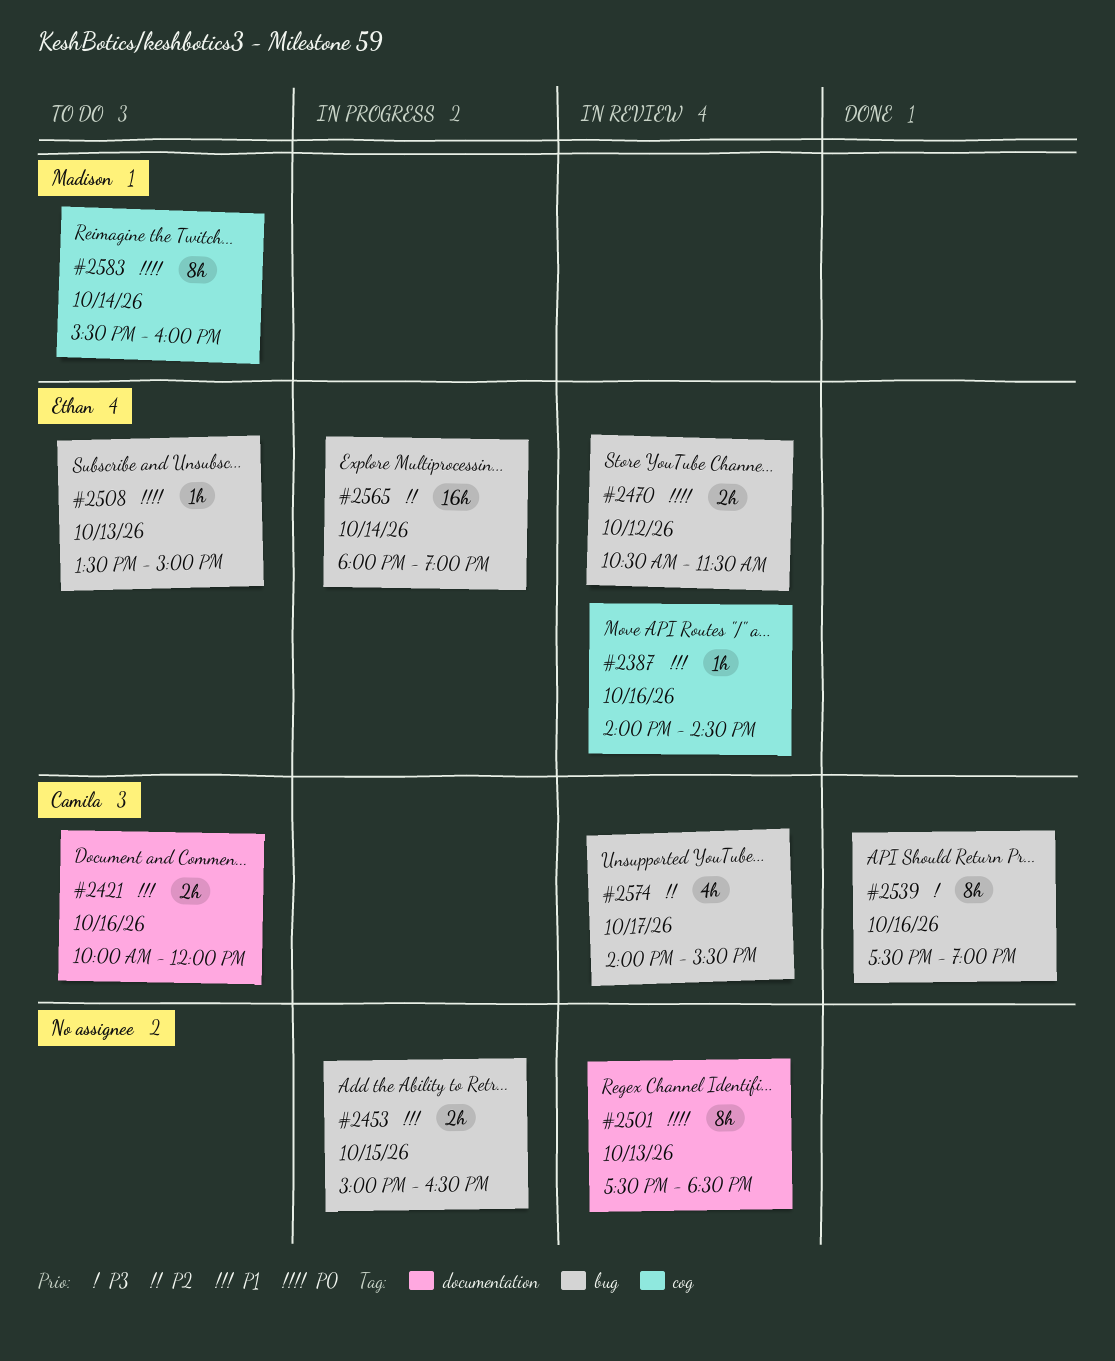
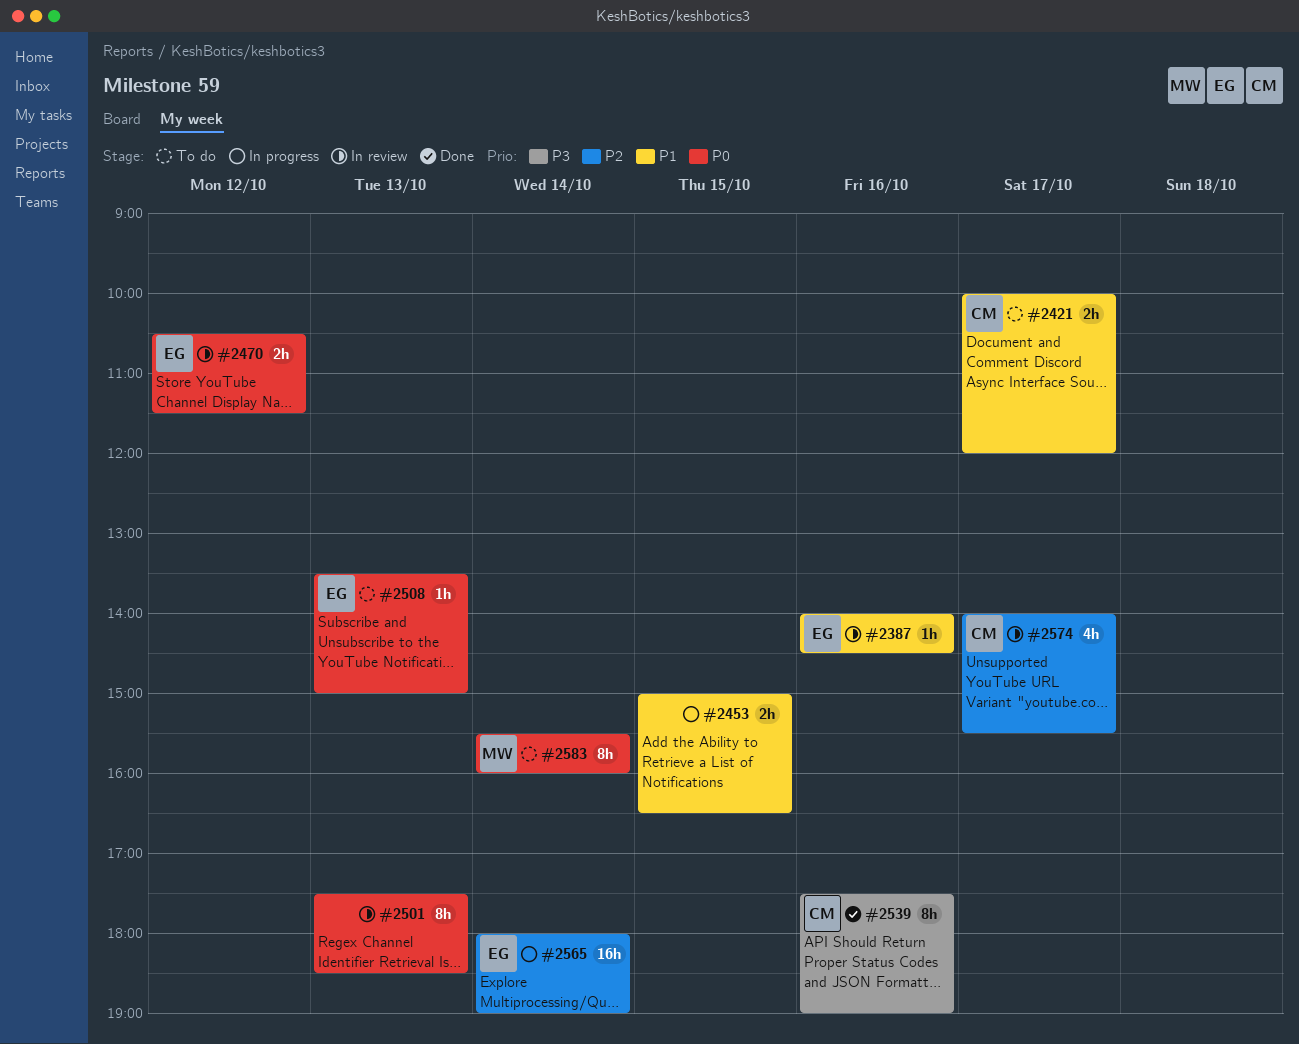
#2421, day: Oct 16 -> Oct 17

